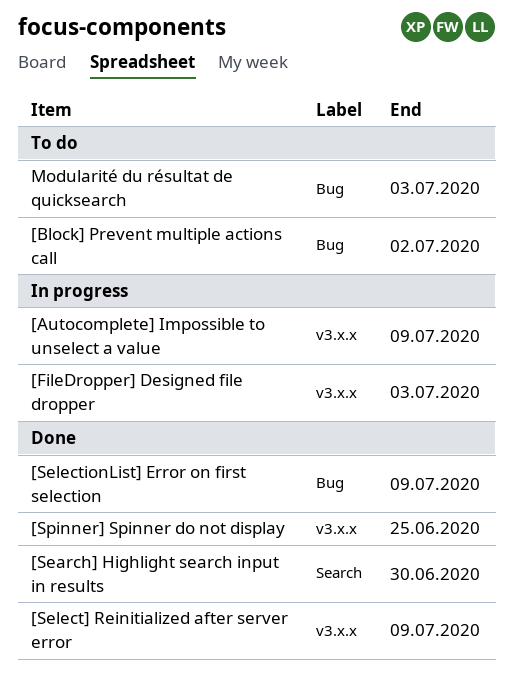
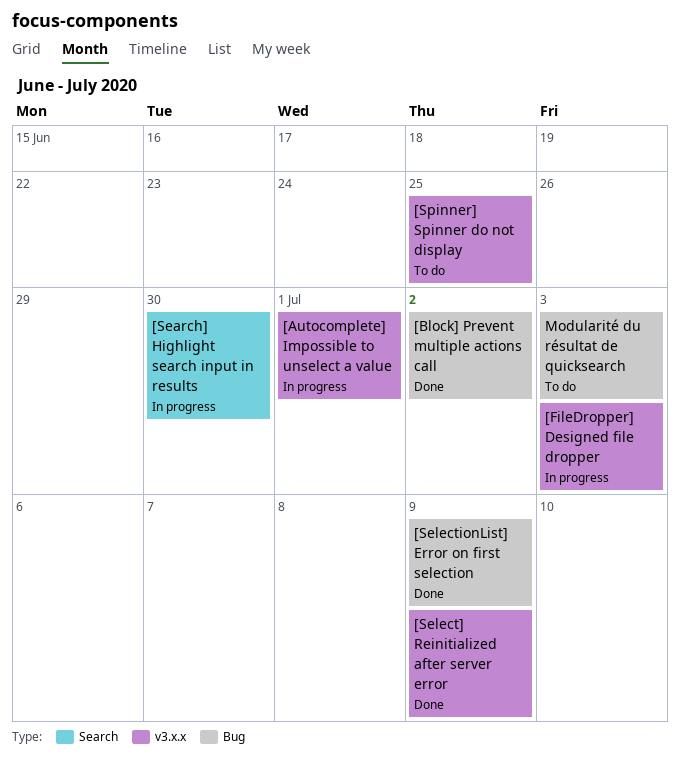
[Autocomplete] Impossible to unselect a value, due: Jul 9 -> Jul 1
[Block] Prevent multiple actions call, status: To do -> Done
[Search] Highlight search input in results, status: Done -> In progress
[Spinner] Spinner do not display, status: Done -> To do

